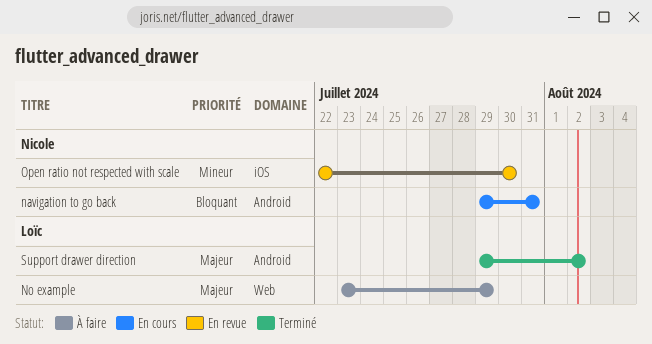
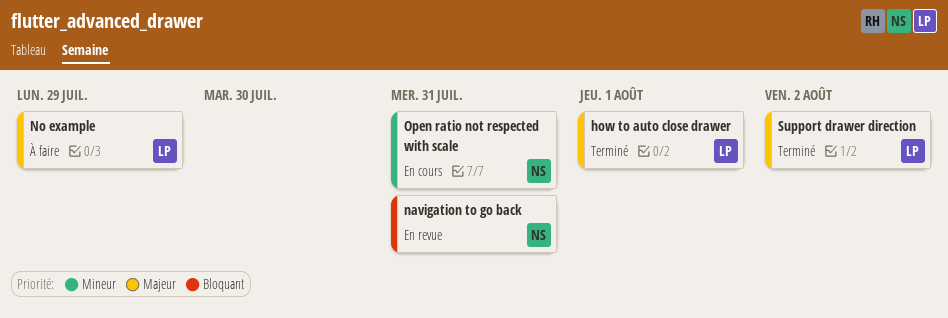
how to auto close drawer: none -> present
navigation to go back, status: En cours -> En revue
Open ratio not respected with scale, status: En revue -> En cours
Open ratio not respected with scale, due: Jul 30 -> Jul 31

